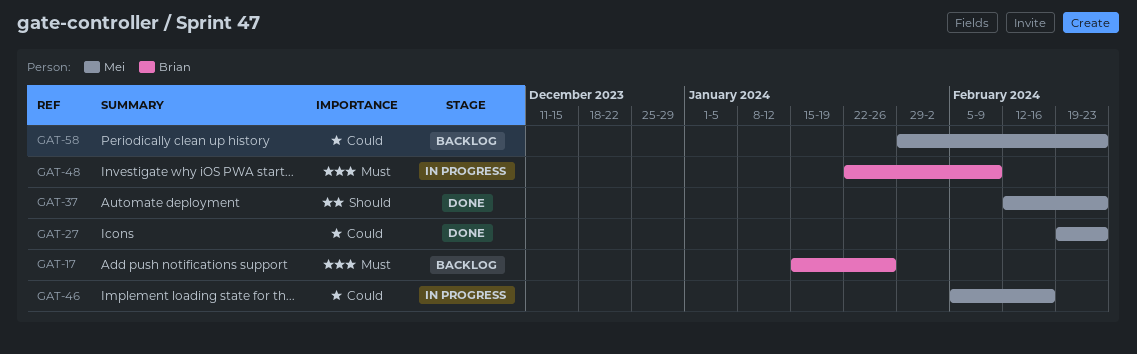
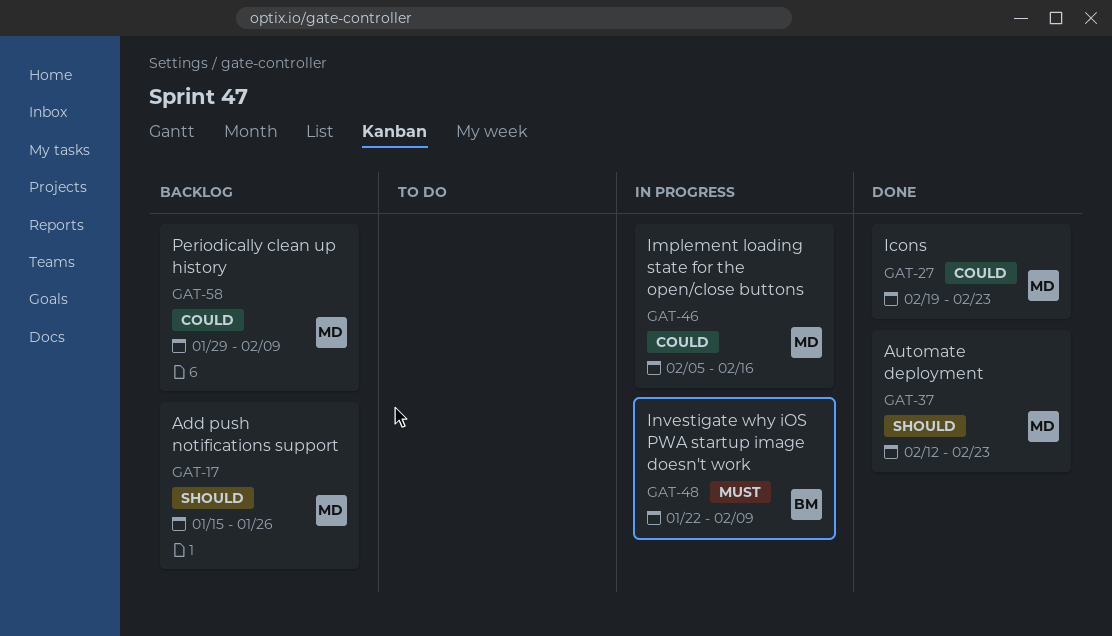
GAT-17, owner: Brian -> Mei
GAT-17, priority: Must -> Should
GAT-58, due: Feb 23 -> Feb 9

